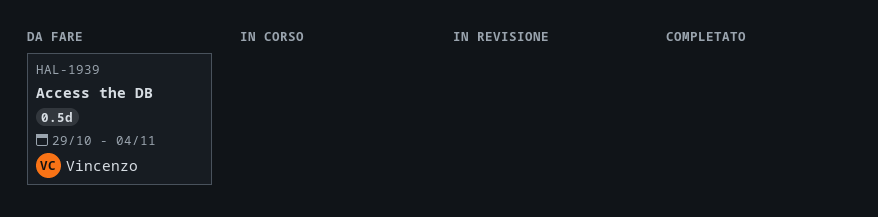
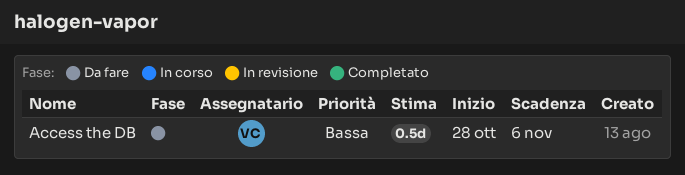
Access the DB, start: Oct 29 -> Oct 28
Access the DB, due: Nov 4 -> Nov 6

